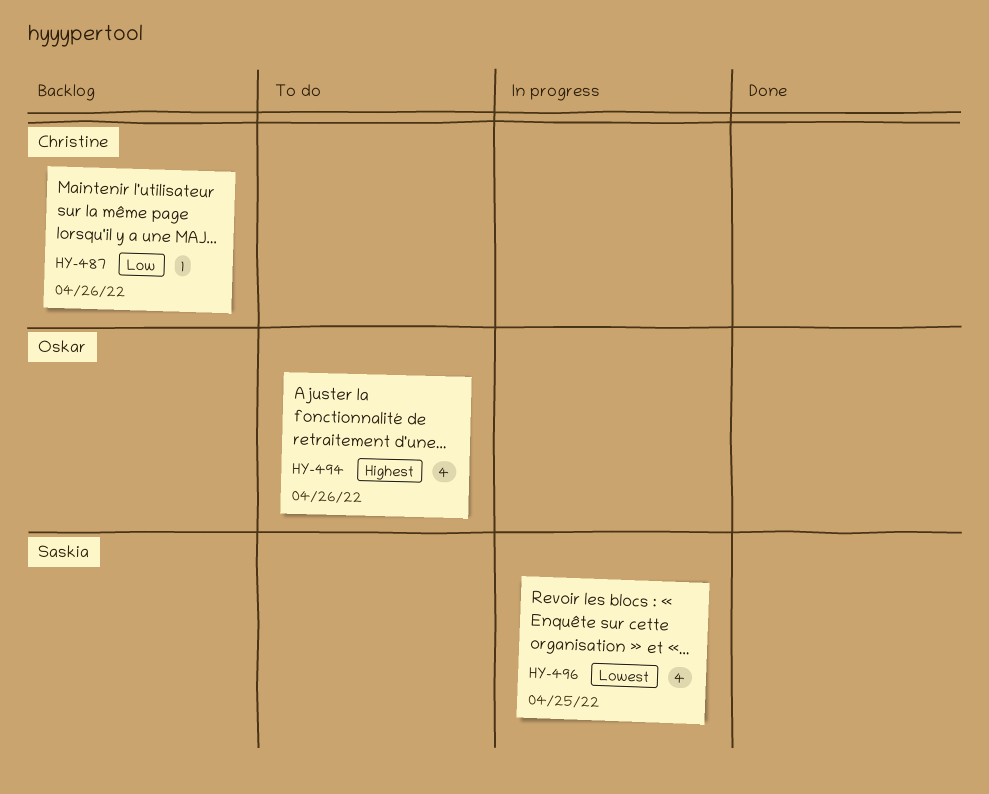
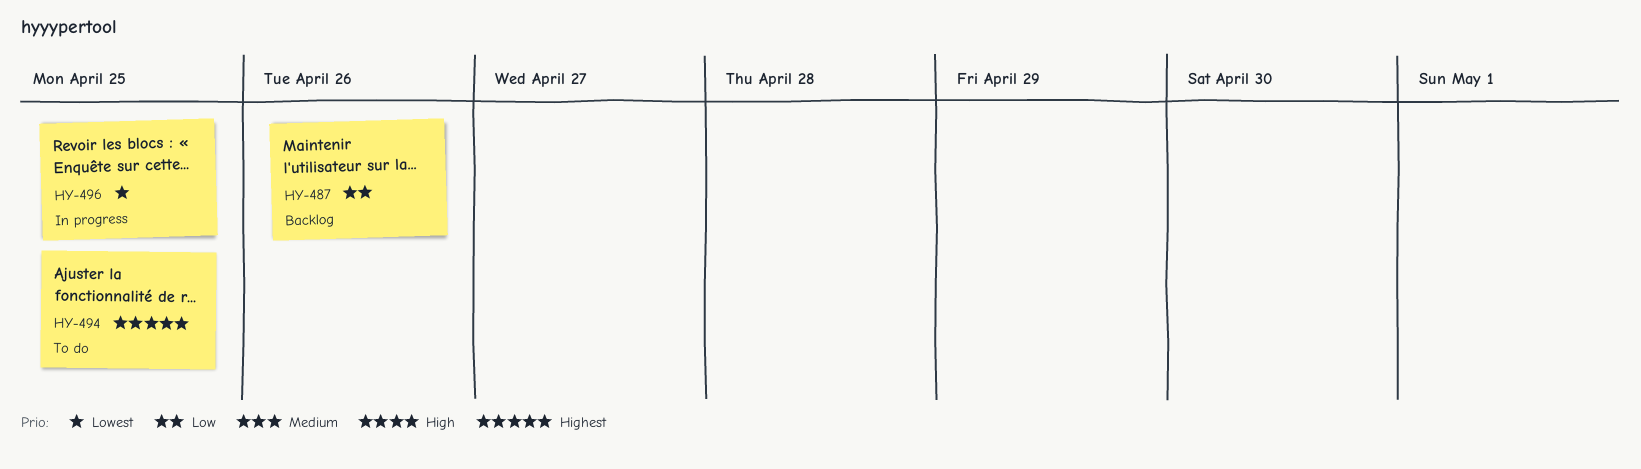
HY-494, due: Apr 26 -> Apr 25

